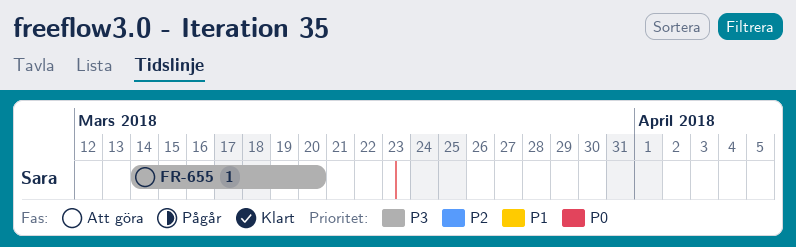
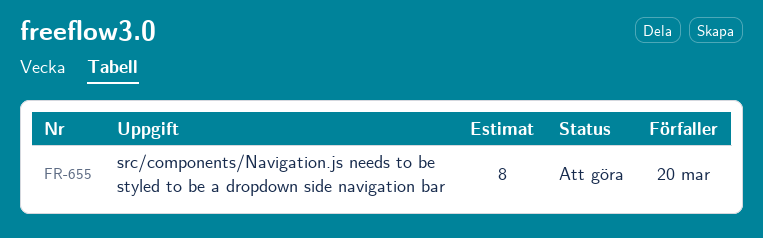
FR-655, estimate: 1 -> 8

